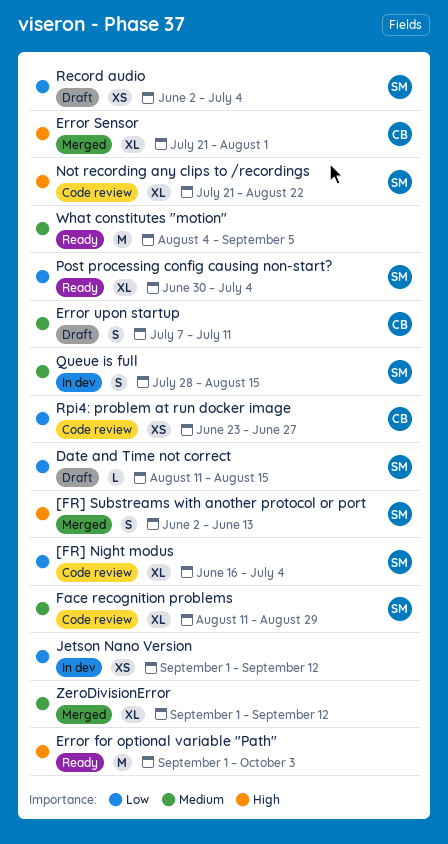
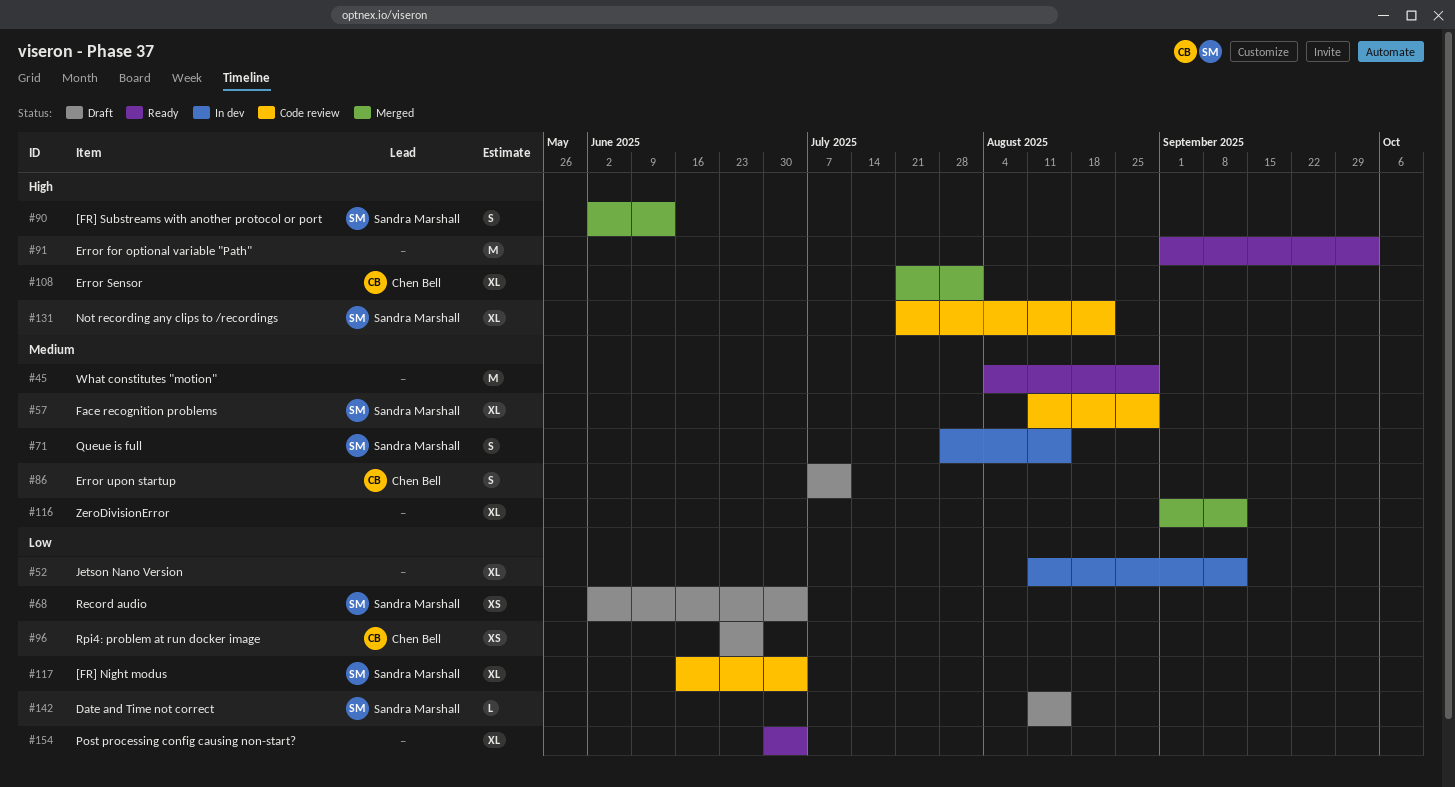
Jetson Nano Version, estimate: XS -> XL
Jetson Nano Version, start: Sep 1 -> Aug 11
Post processing config causing non-start?, owner: Sandra Marshall -> none
Rpi4: problem at run docker image, status: Code review -> Draft
What constitutes "motion", due: Sep 5 -> Aug 29

